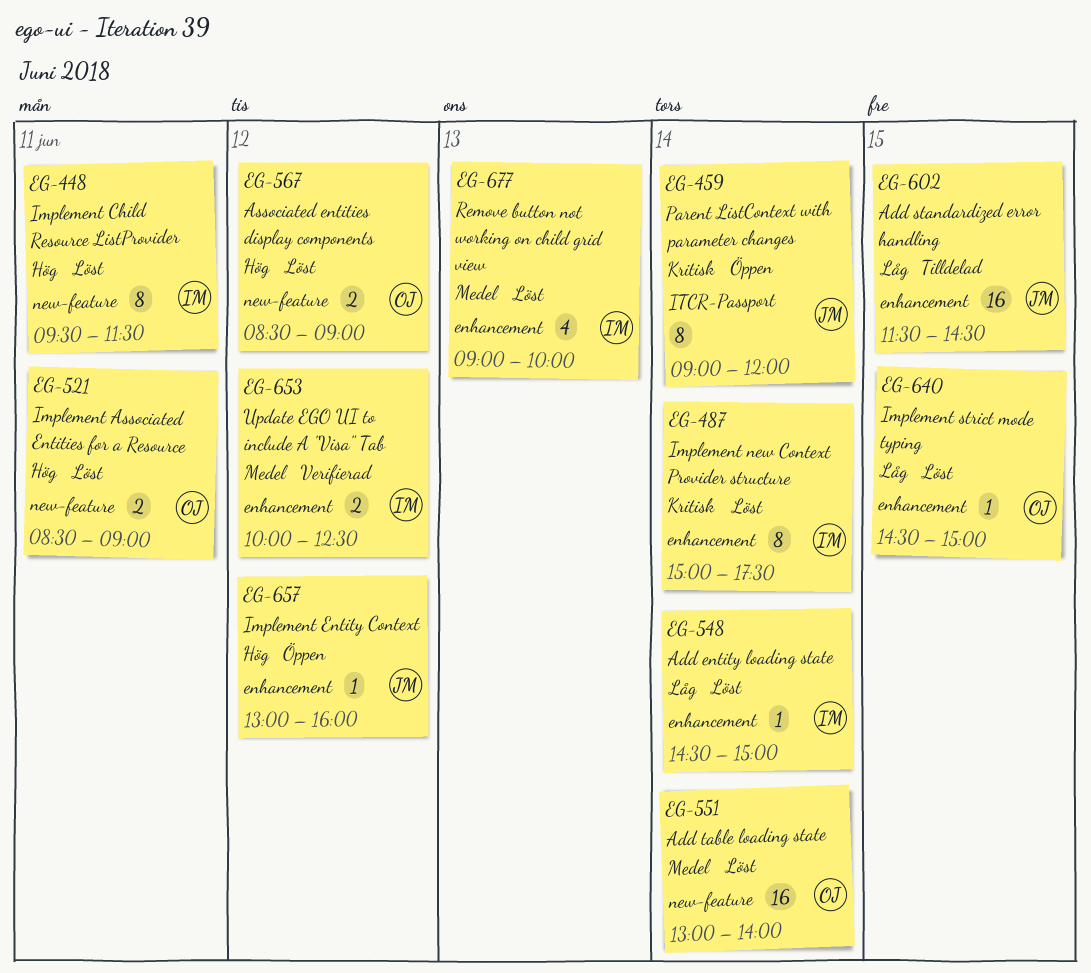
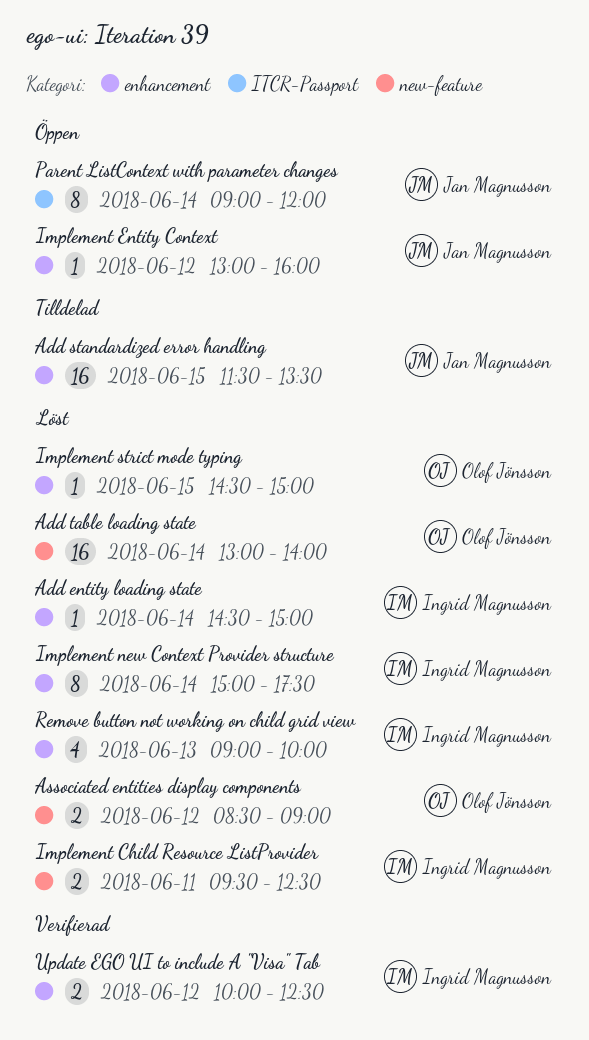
Add standardized error handling, ends: 14:30 -> 13:30
Implement Associated Entities for a Resource: present -> none
Implement Child Resource ListProvider, estimate: 8 -> 2
Implement Child Resource ListProvider, ends: 11:30 -> 12:30

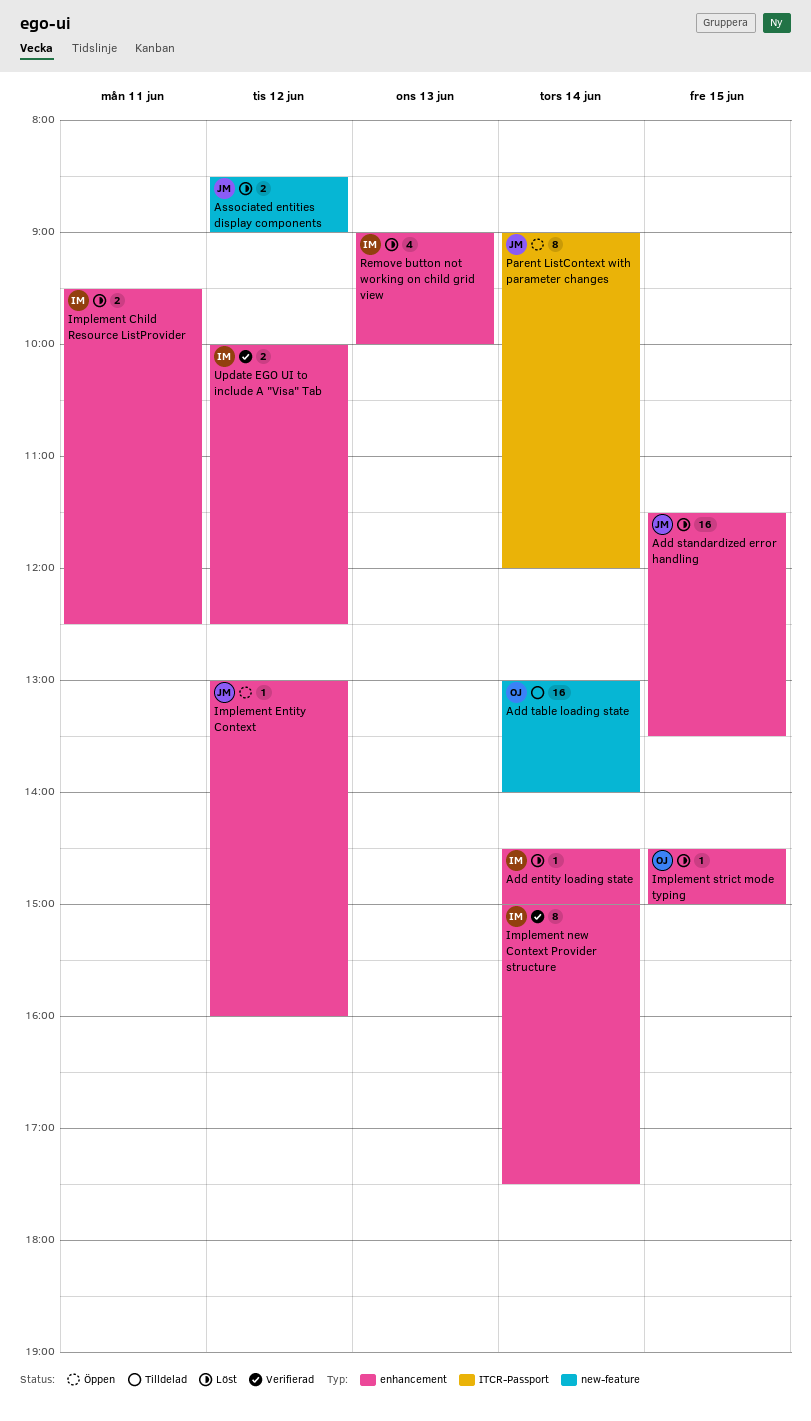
Add standardized error handling, status: Tilldelad -> Löst
Add table loading state, status: Löst -> Tilldelad
Associated entities display components, owner: Olof Jönsson -> Jan Magnusson
Implement Child Resource ListProvider, label: new-feature -> enhancement
Implement new Context Provider structure, status: Löst -> Verifierad

